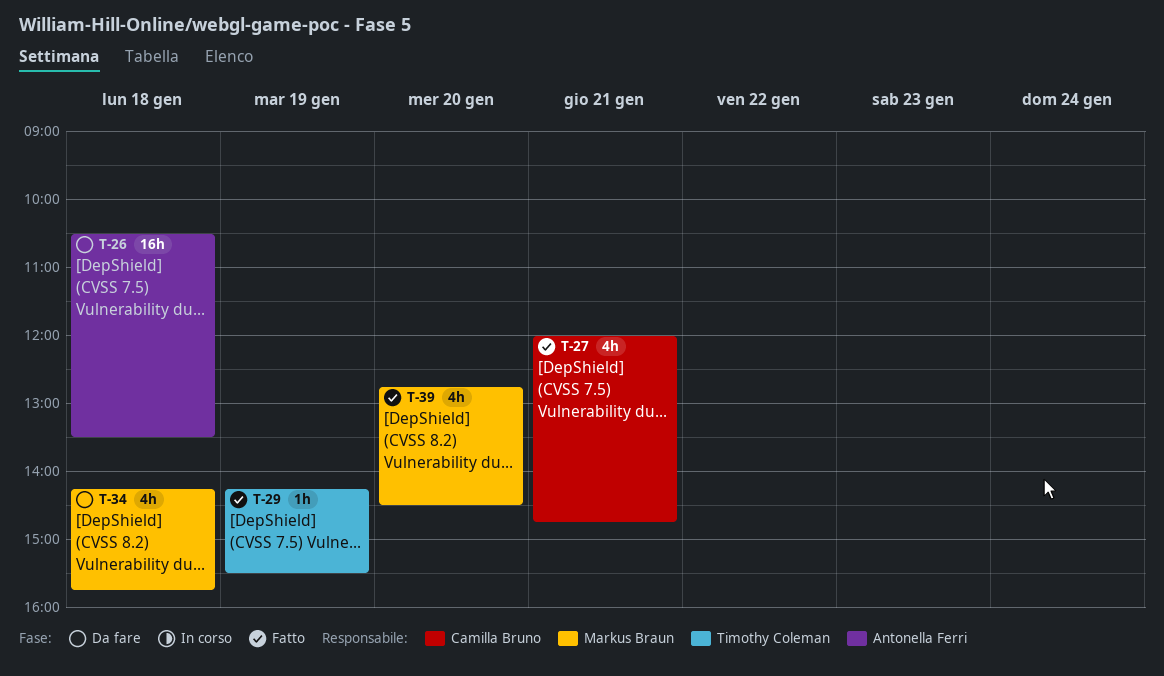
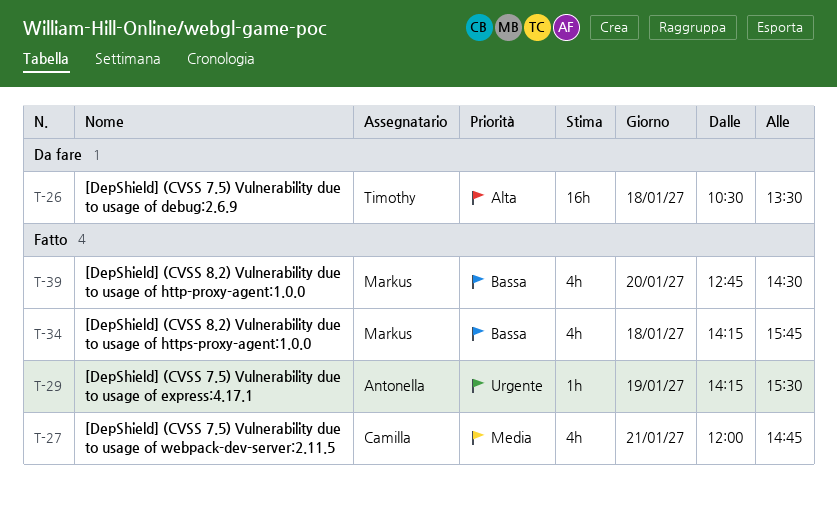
T-26, owner: Antonella Ferri -> Timothy Coleman
T-29, owner: Timothy Coleman -> Antonella Ferri
T-34, status: Da fare -> Fatto

